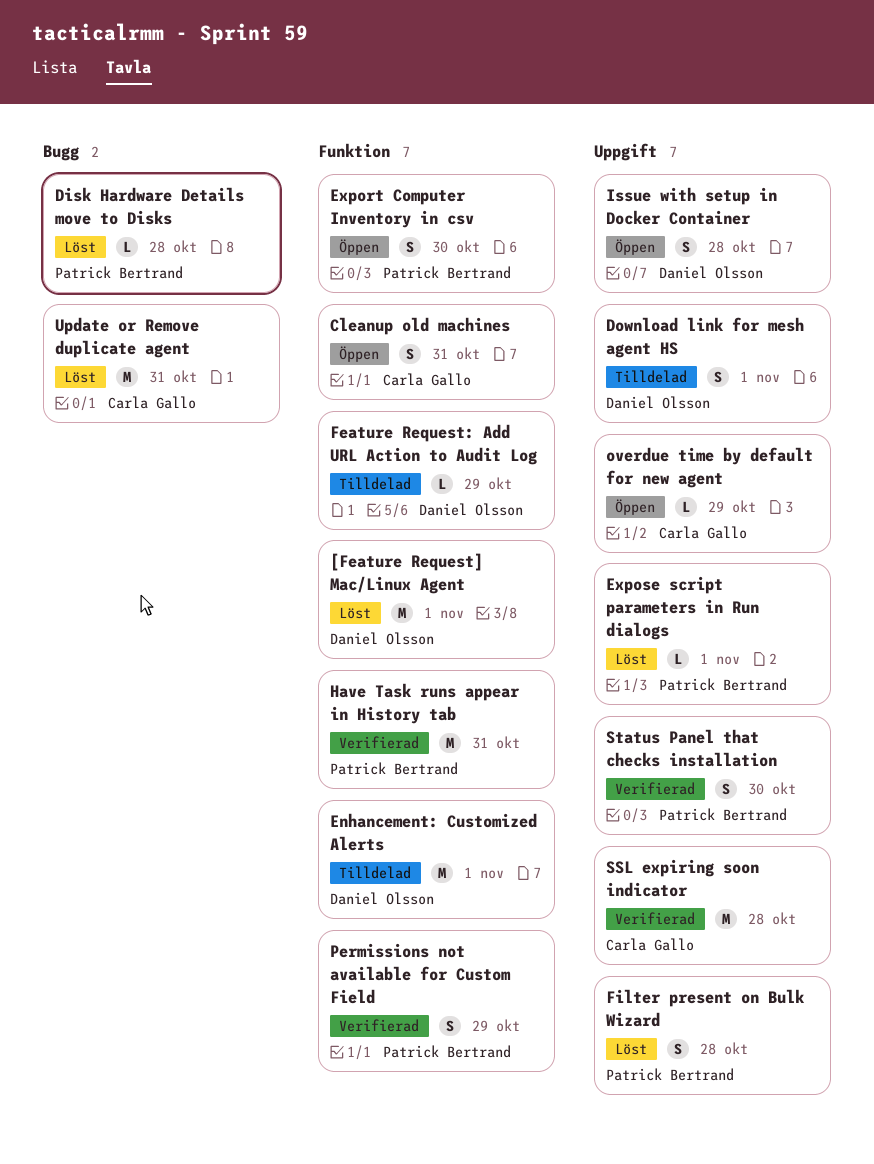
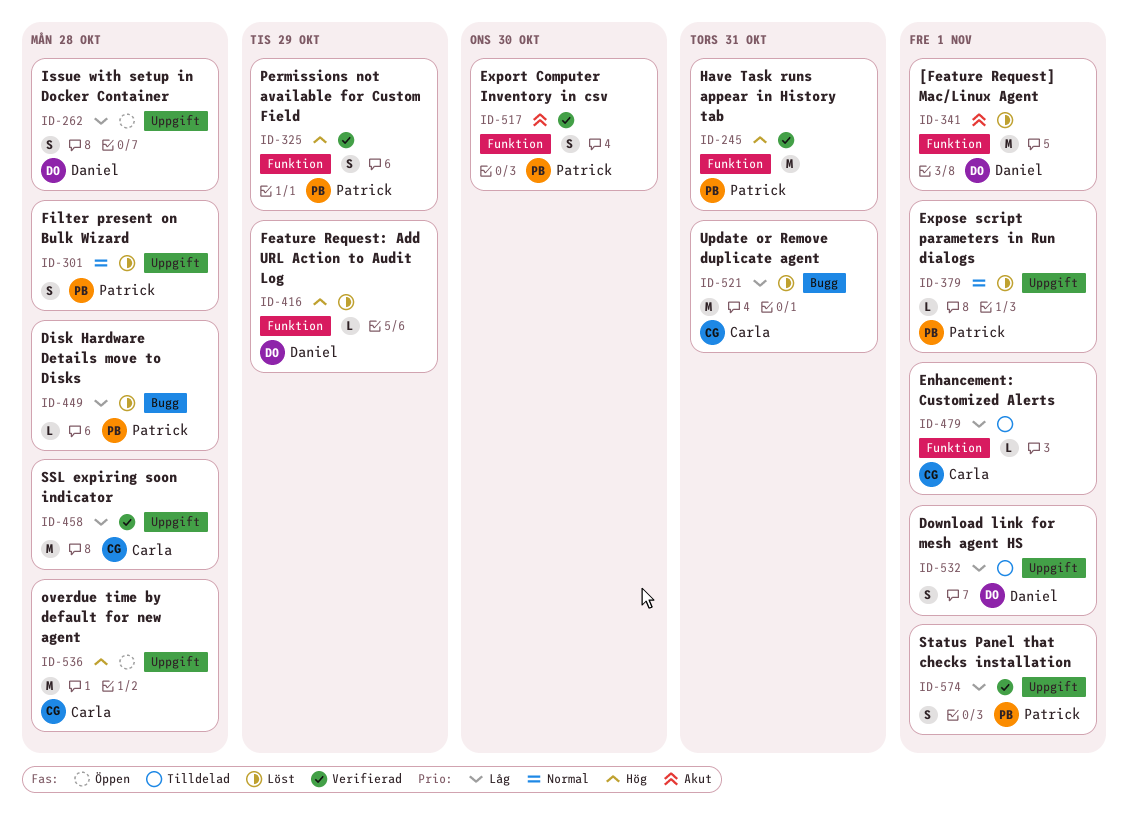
Cleanup old machines: present -> none
Enhancement: Customized Alerts, owner: Daniel Olsson -> Carla Gallo
Enhancement: Customized Alerts, estimate: M -> L
Export Computer Inventory in csv, status: Öppen -> Verifierad
Feature Request: Add URL Action to Audit Log, status: Tilldelad -> Löst
overdue time by default for new agent, estimate: L -> M
overdue time by default for new agent, due: Oct 29 -> Oct 28
Status Panel that checks installation, due: Oct 30 -> Nov 1

